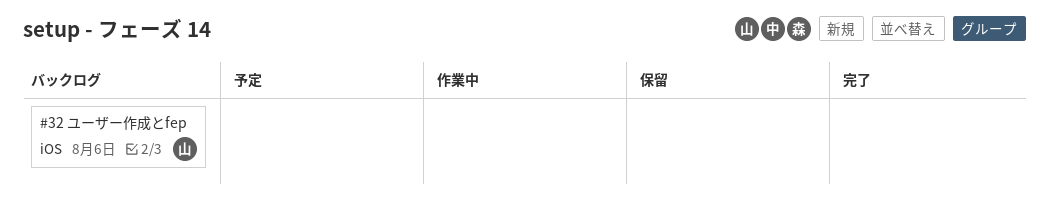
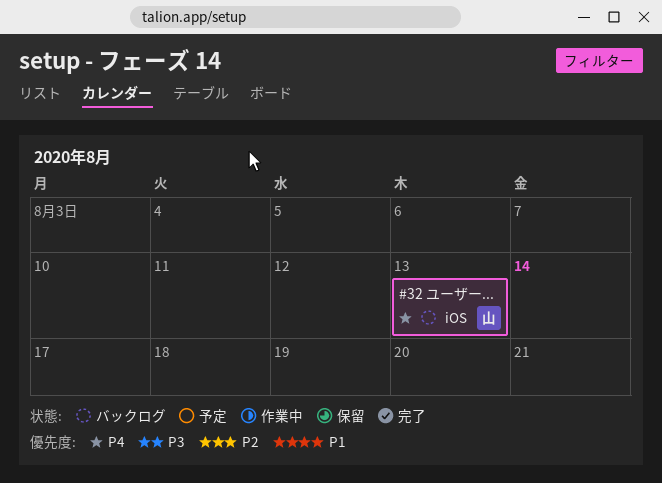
#32, due: Aug 6 -> Aug 13

